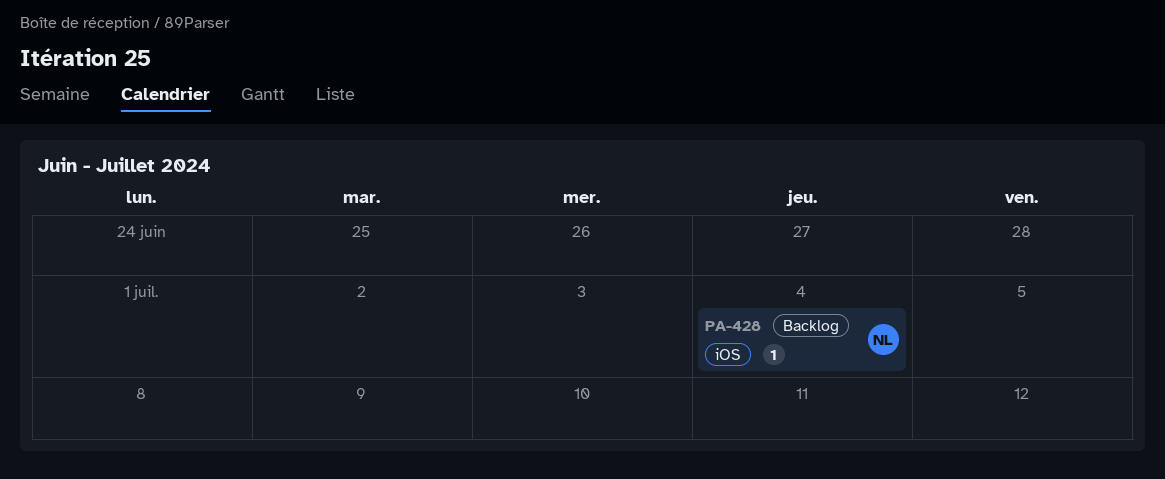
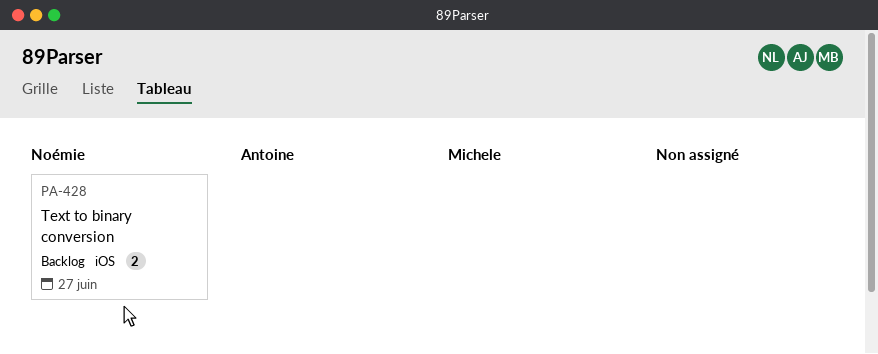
PA-428, estimate: 1 -> 2
PA-428, due: Jul 4 -> Jun 27

